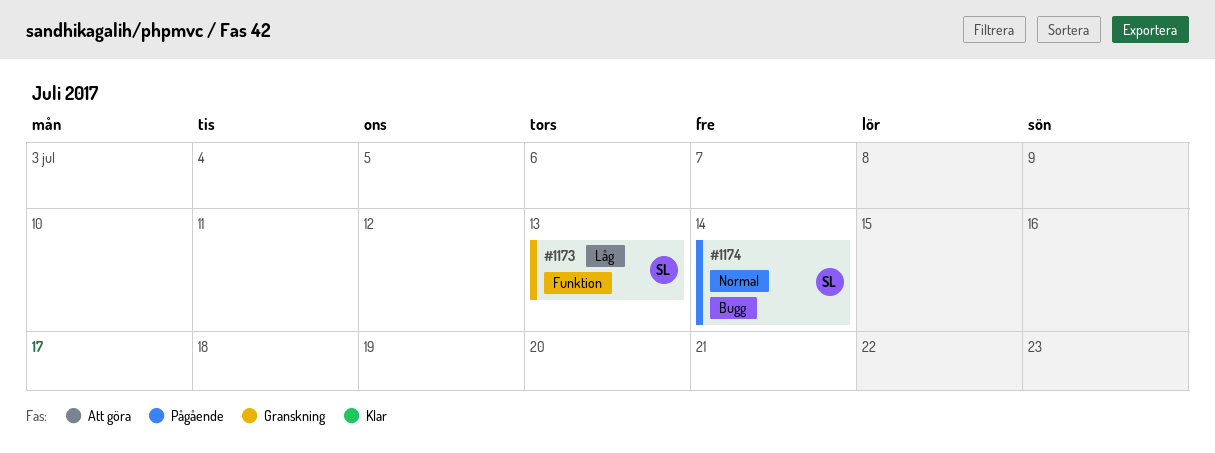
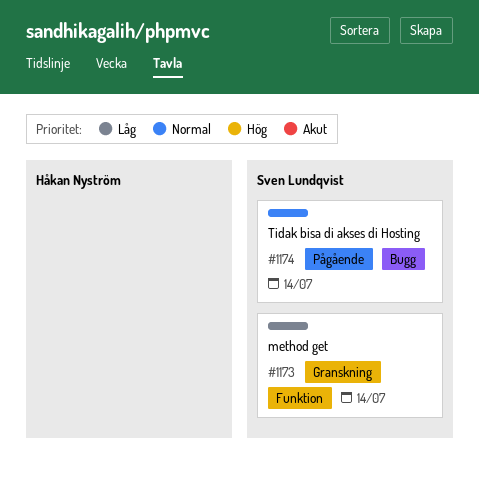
#1173, due: Jul 13 -> Jul 14

